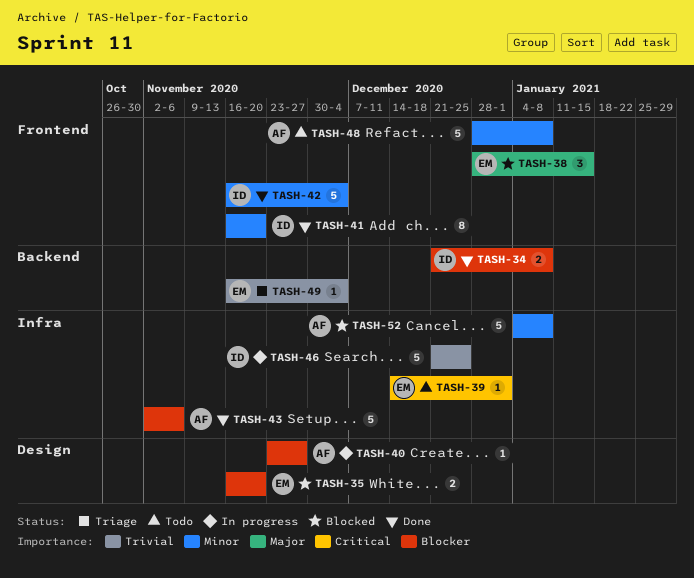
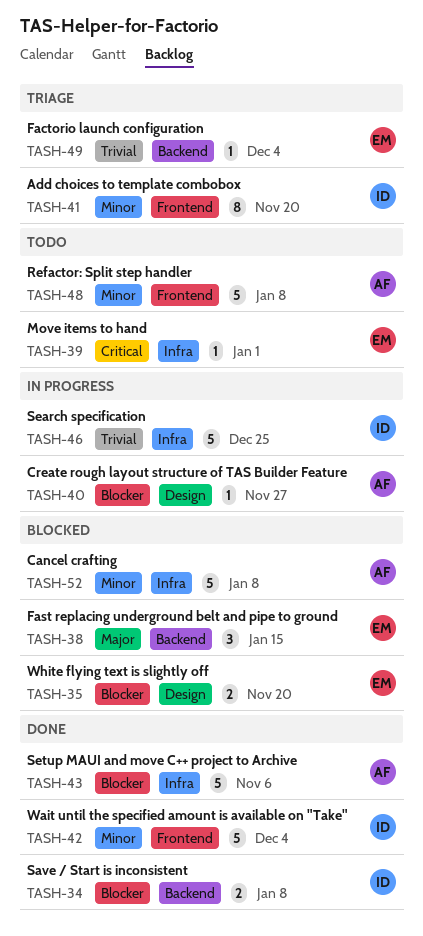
TASH-38, label: Frontend -> Backend
TASH-41, status: Done -> Triage

